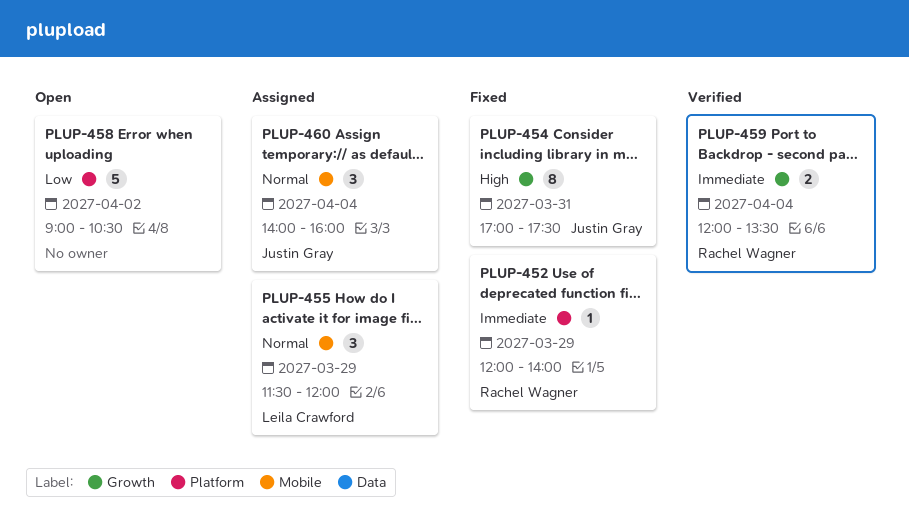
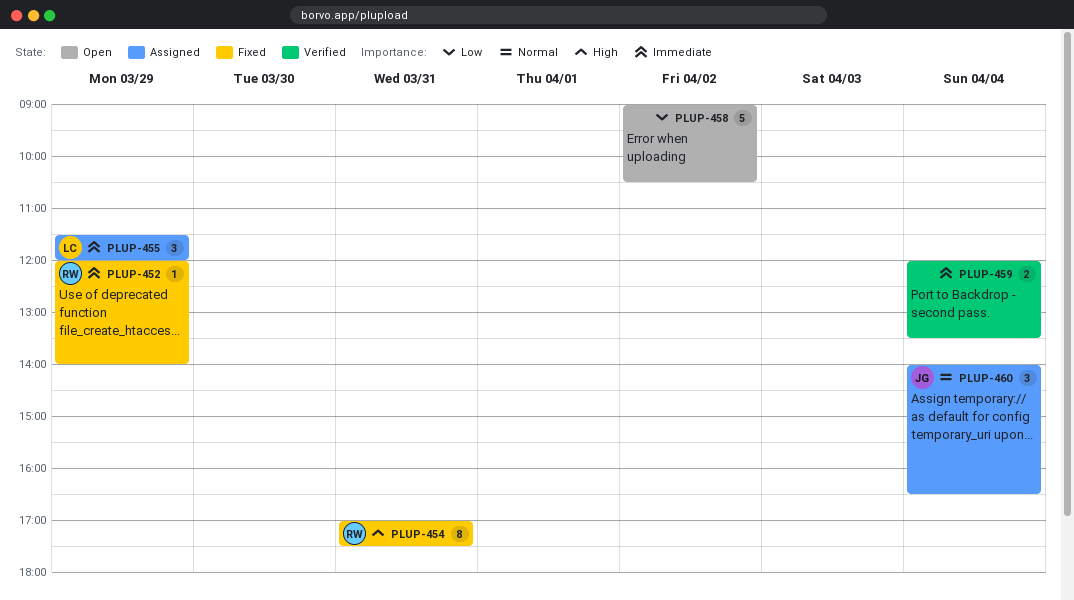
PLUP-454, owner: Justin Gray -> Rachel Wagner
PLUP-455, priority: Normal -> Immediate
PLUP-459, owner: Rachel Wagner -> none
PLUP-460, ends: 16:00 -> 16:30

